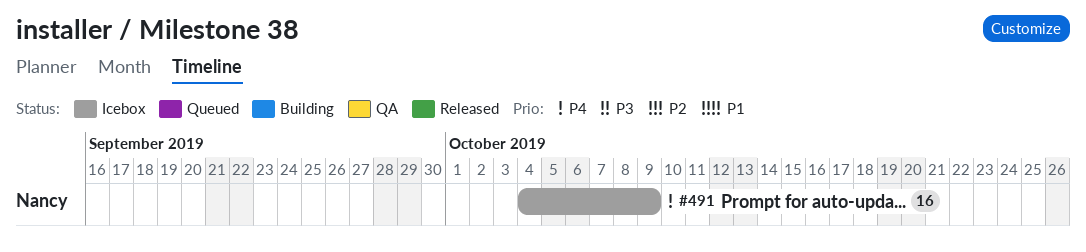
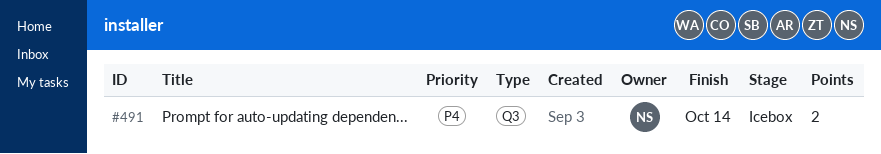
#491, estimate: 16 -> 2
#491, due: Oct 9 -> Oct 14

